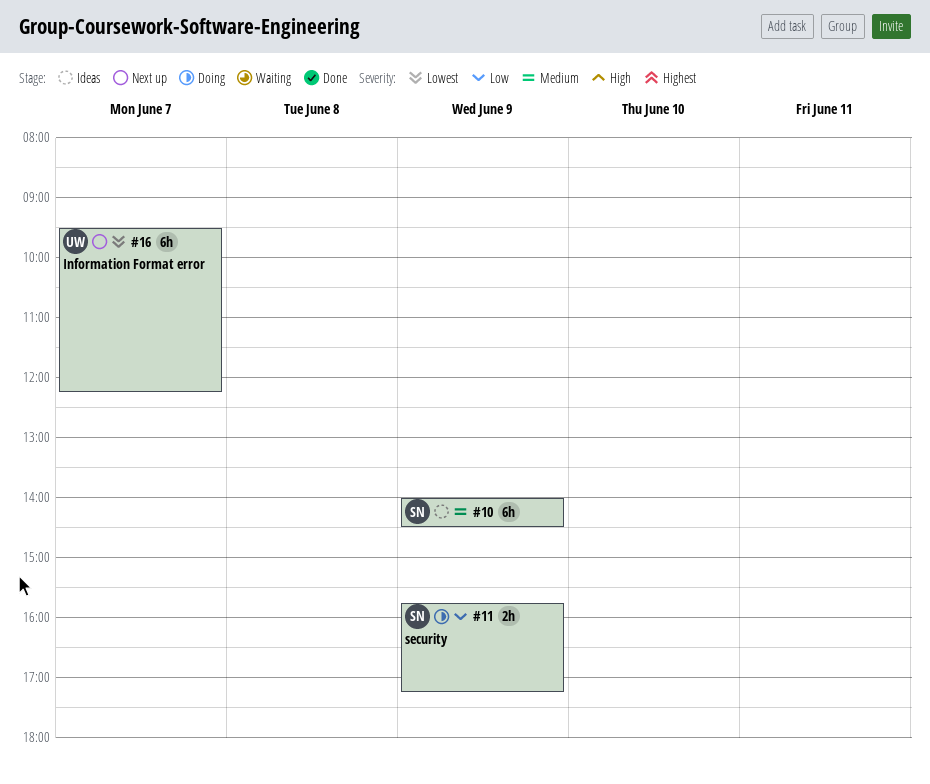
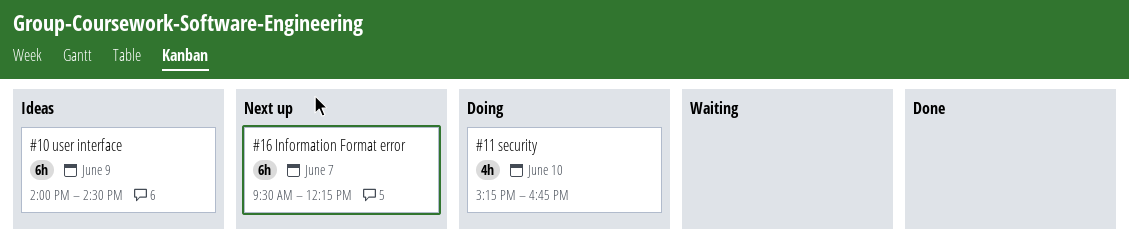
#11, estimate: 2h -> 4h
#11, day: Jun 9 -> Jun 10
#11, begins: 15:45 -> 15:15
#11, ends: 17:15 -> 16:45

